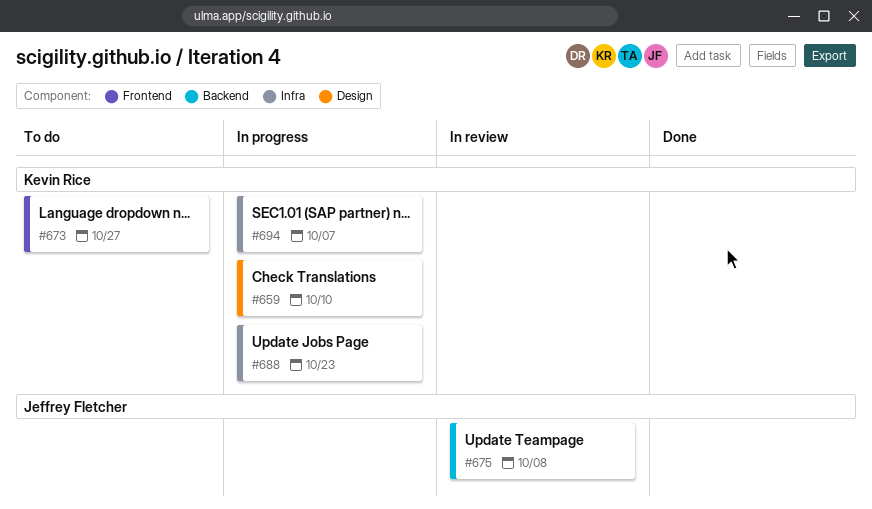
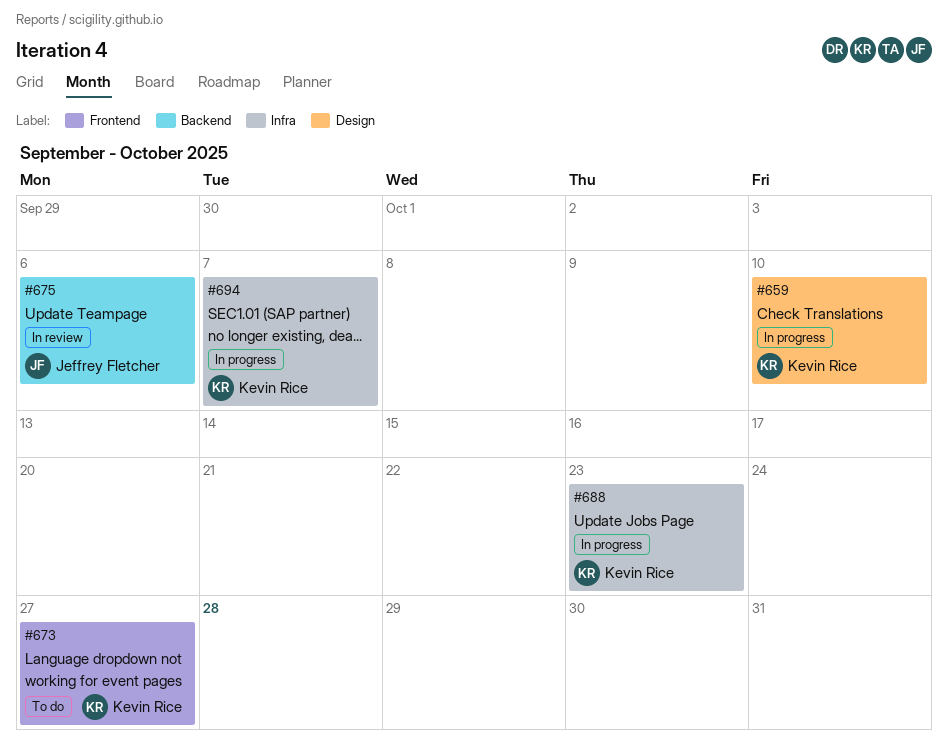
#675, due: Oct 8 -> Oct 6

